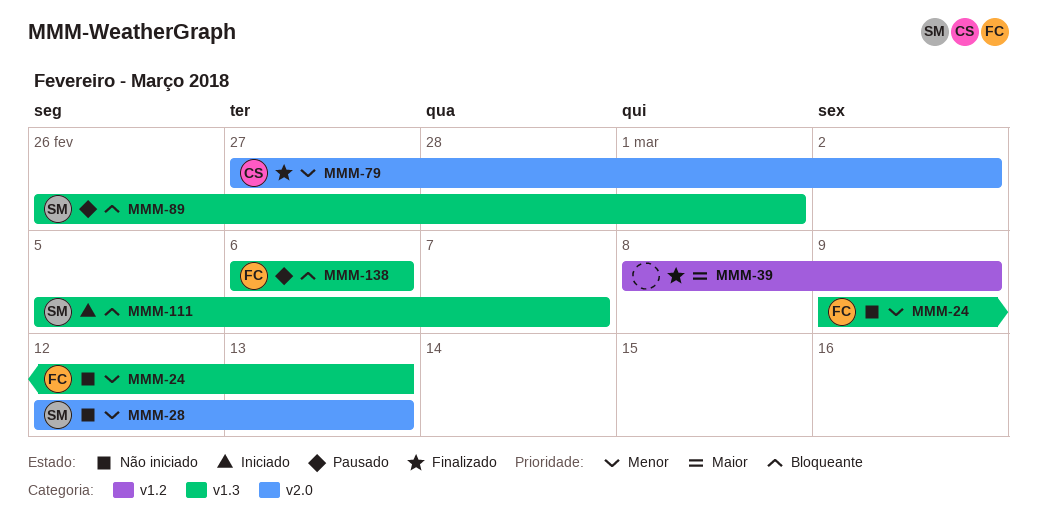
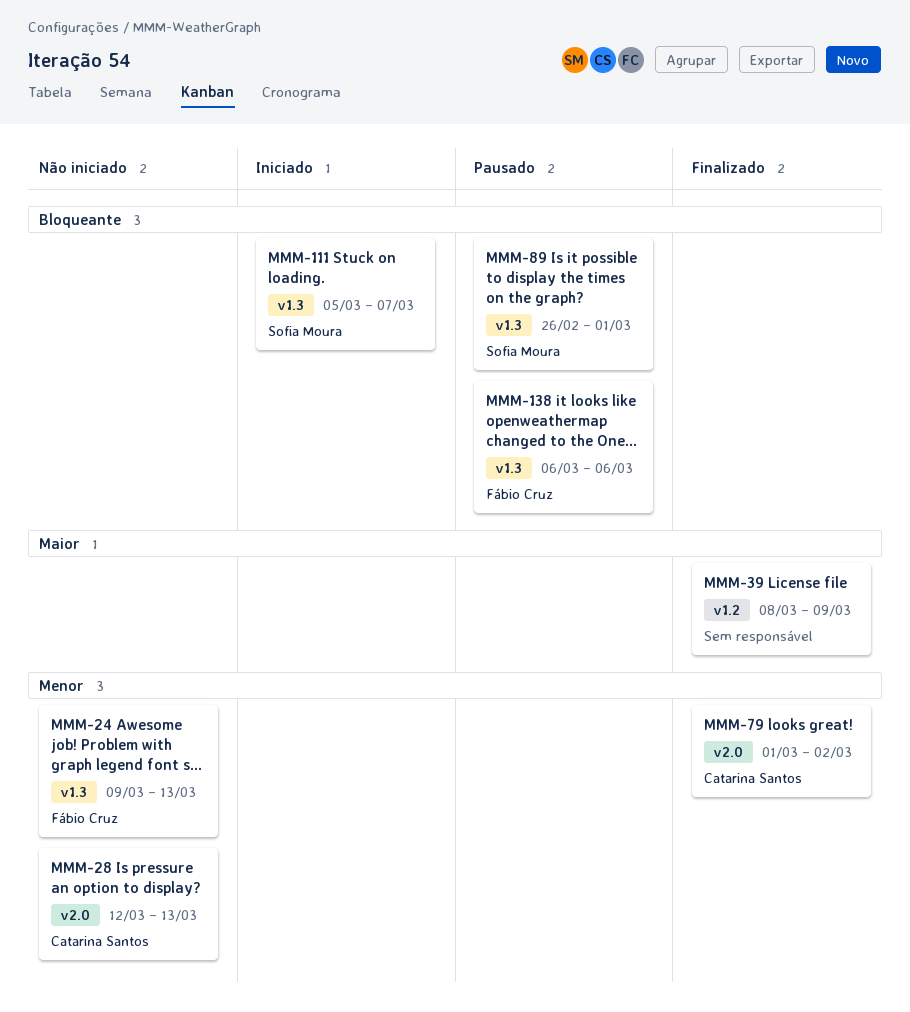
MMM-28, owner: Sofia Moura -> Catarina Santos
MMM-79, start: Feb 27 -> Mar 1

